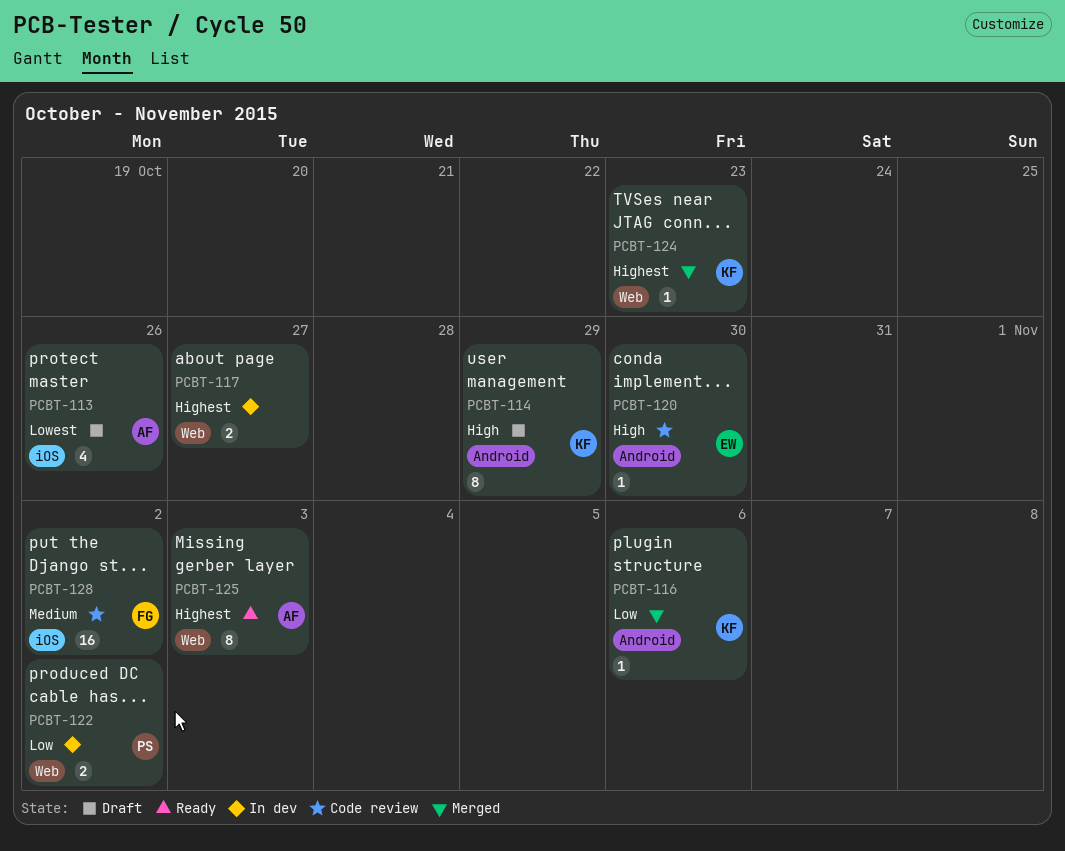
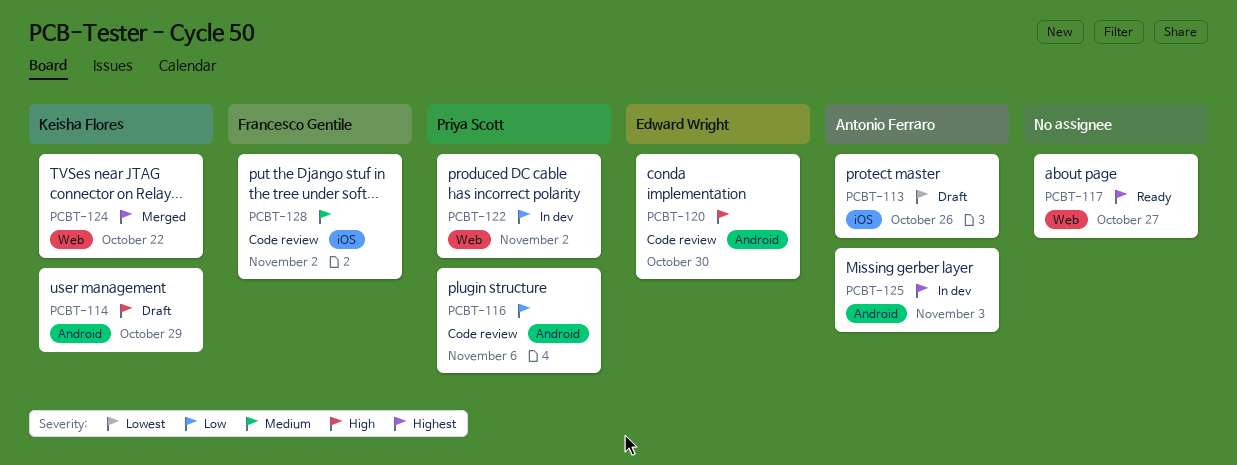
PCBT-116, status: Merged -> Code review
PCBT-116, owner: Keisha Flores -> Priya Scott
PCBT-117, status: In dev -> Ready
PCBT-124, due: Oct 23 -> Oct 22
PCBT-125, status: Ready -> In dev
PCBT-125, label: Web -> Android

